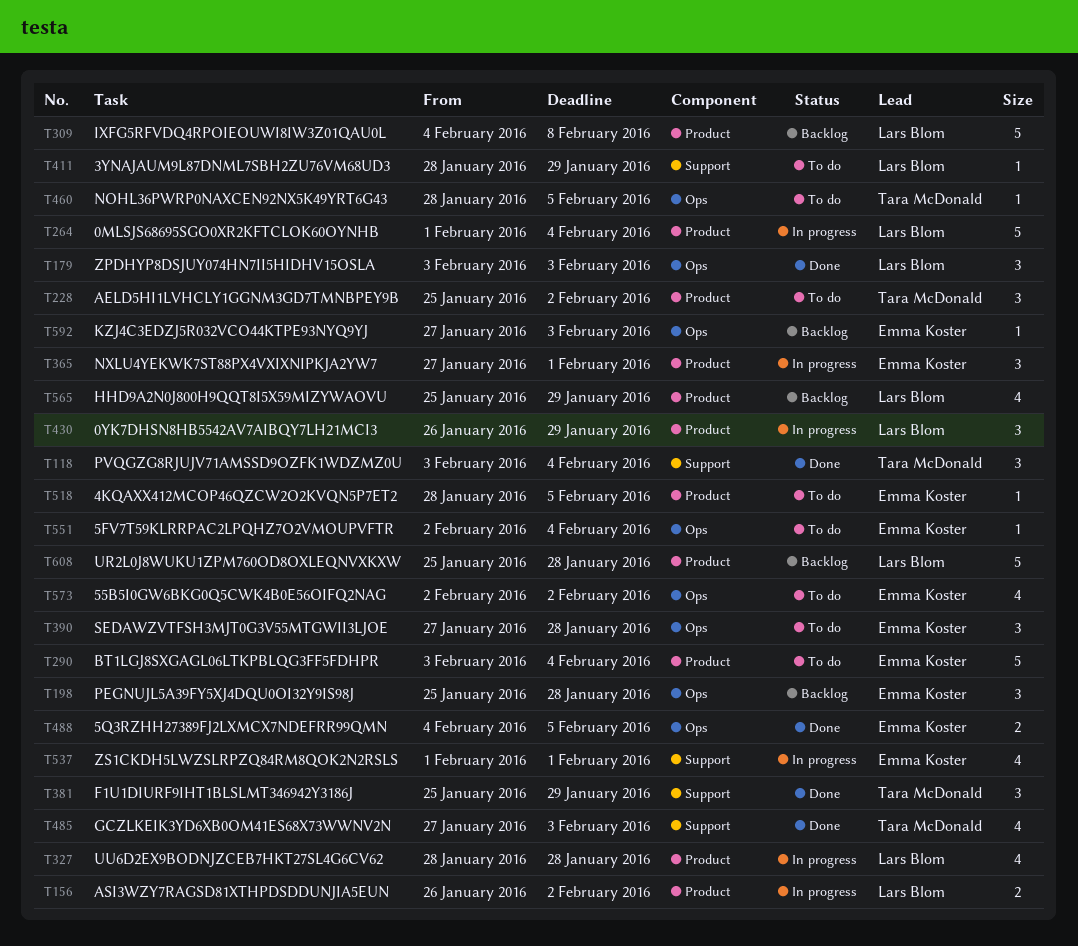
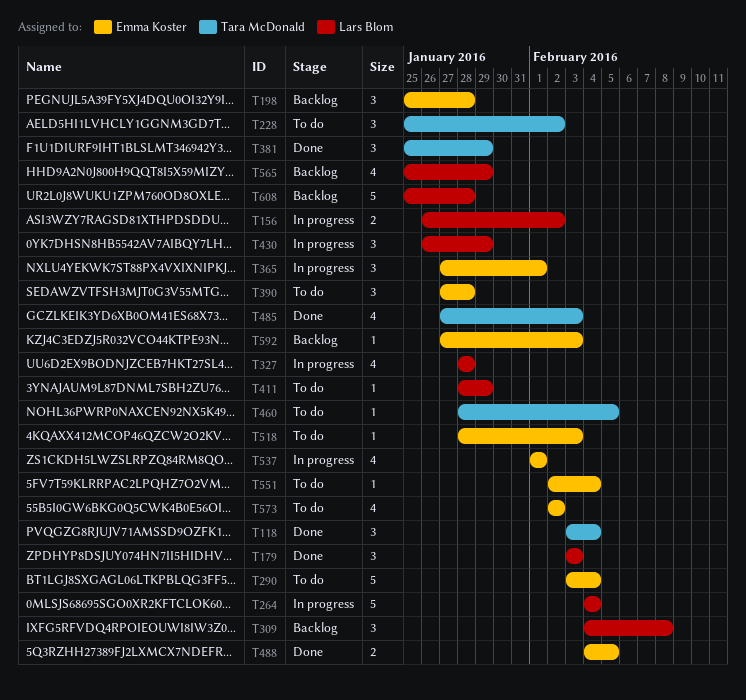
T264, start: Feb 1 -> Feb 4
T309, estimate: 5 -> 3
T518, due: Feb 5 -> Feb 3

